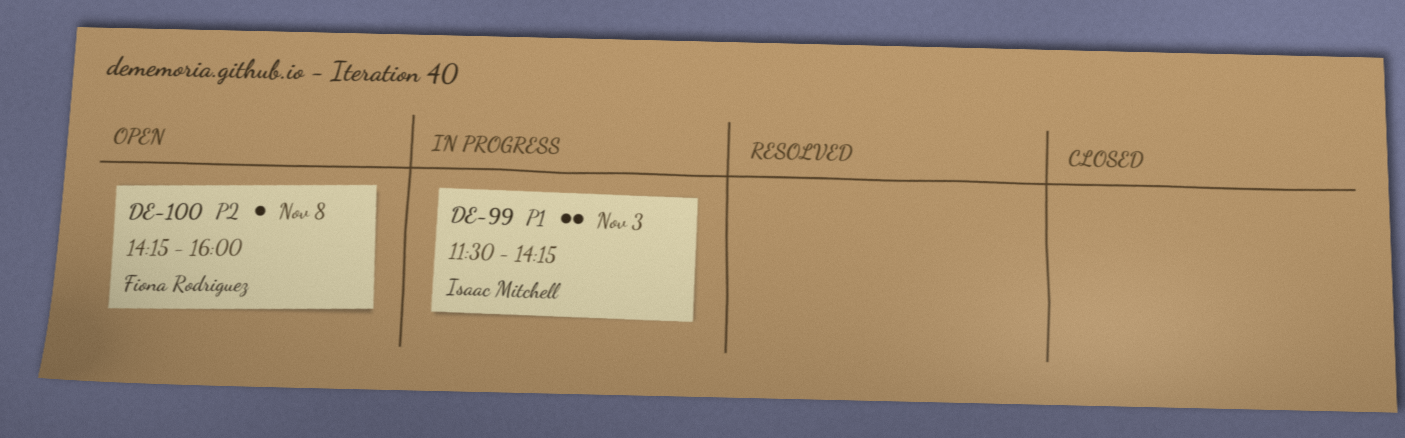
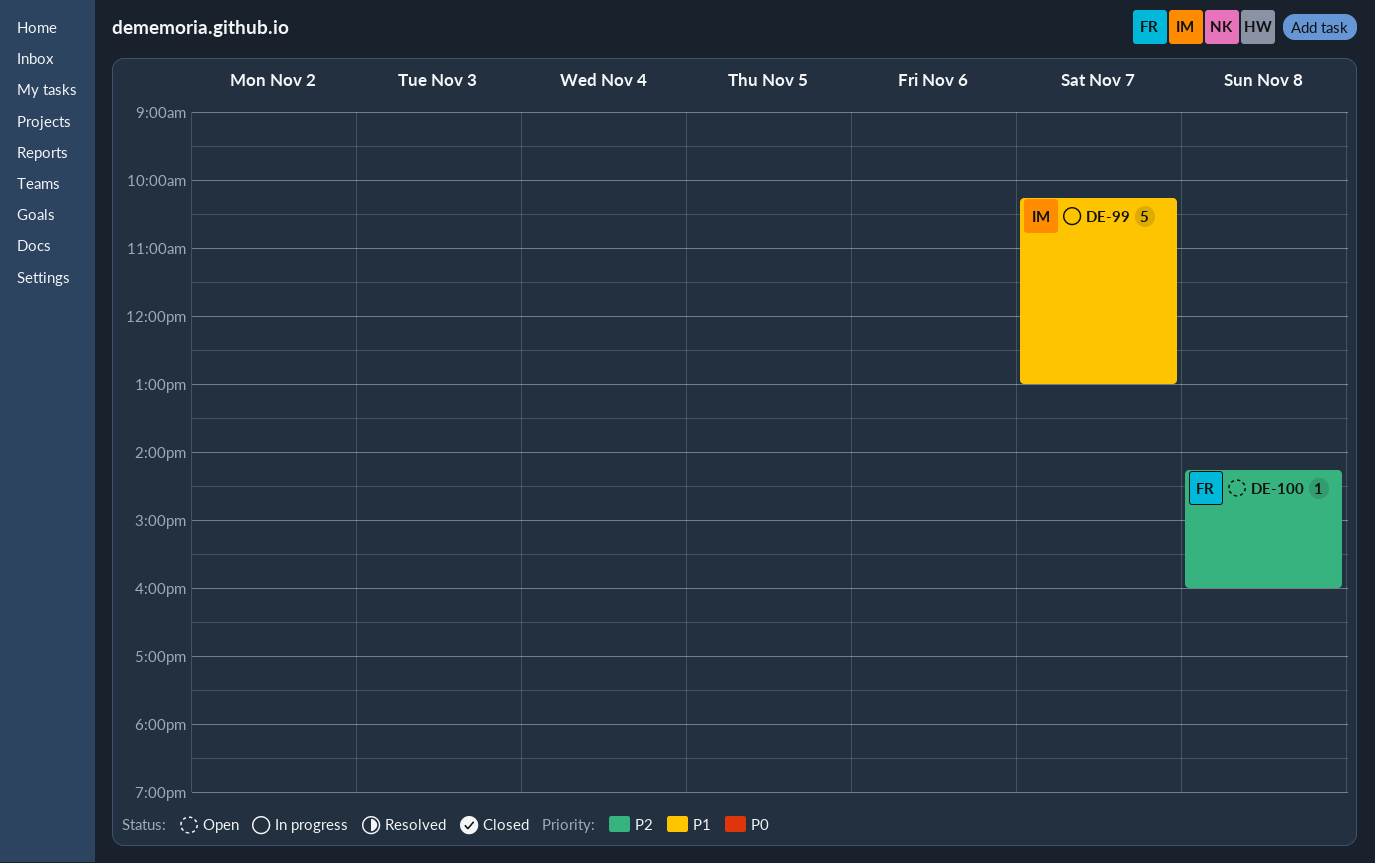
DE-99, estimate: 2 -> 5
DE-99, day: Nov 3 -> Nov 7
DE-99, begins: 11:30 -> 10:15
DE-99, ends: 14:15 -> 13:00

